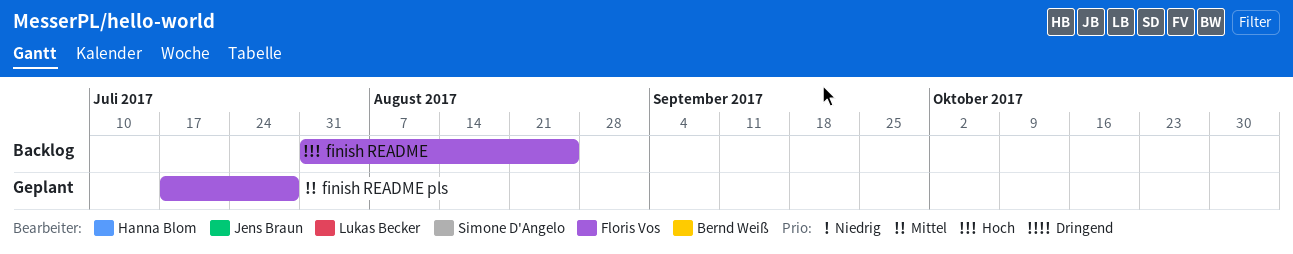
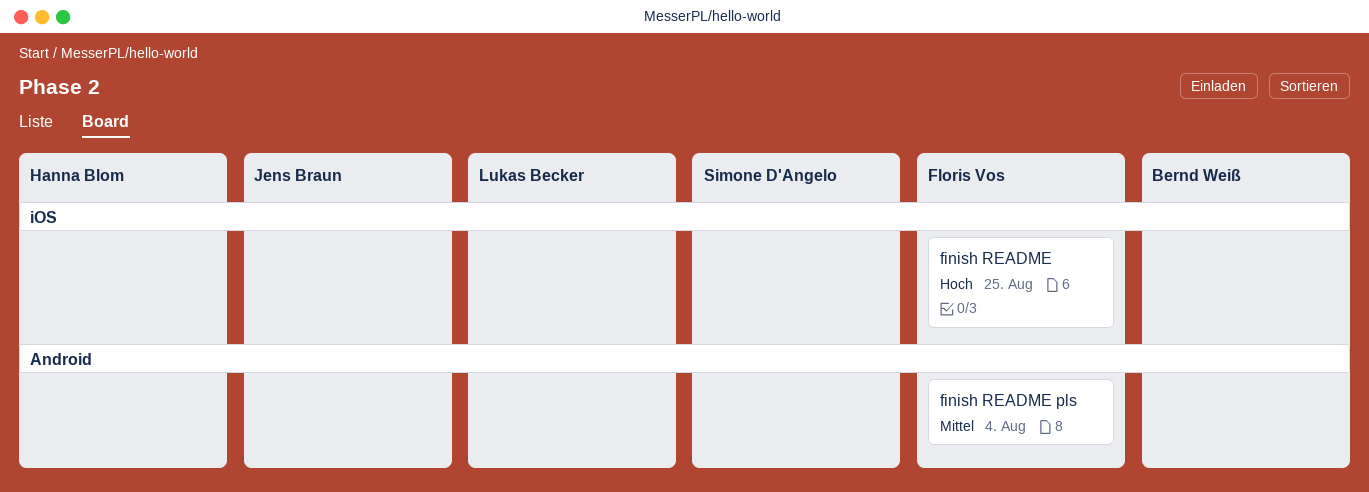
finish README pls, due: Jul 28 -> Aug 4

